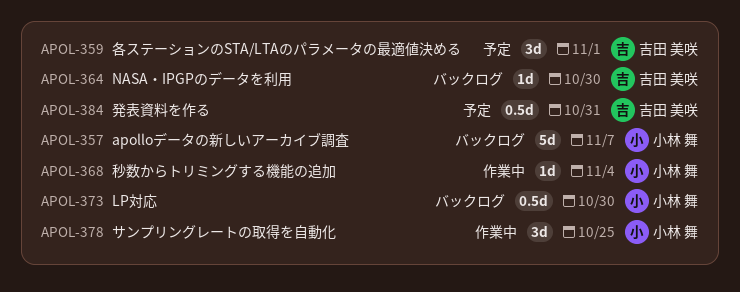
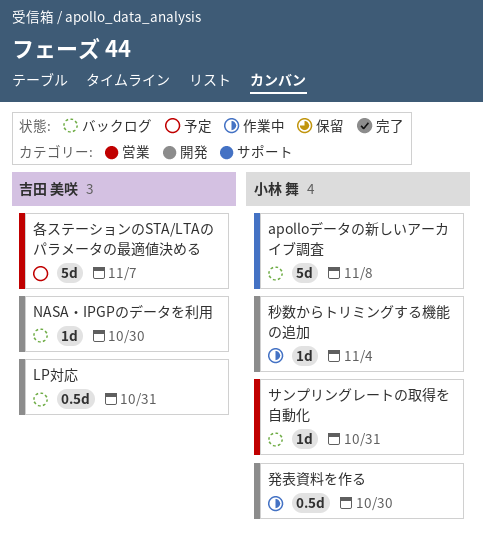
apolloデータの新しいアーカイブ調査, due: Nov 7 -> Nov 8
LP対応, owner: 小林 舞 -> 吉田 美咲
LP対応, due: Oct 30 -> Oct 31
サンプリングレートの取得を自動化, status: 作業中 -> バックログ
サンプリングレートの取得を自動化, estimate: 3d -> 1d
サンプリングレートの取得を自動化, due: Oct 25 -> Oct 31
各ステーションのSTA/LTAのパラメータの最適値決める, estimate: 3d -> 5d
各ステーションのSTA/LTAのパラメータの最適値決める, due: Nov 1 -> Nov 7
発表資料を作る, status: 予定 -> 作業中
発表資料を作る, owner: 吉田 美咲 -> 小林 舞
発表資料を作る, due: Oct 31 -> Oct 30

